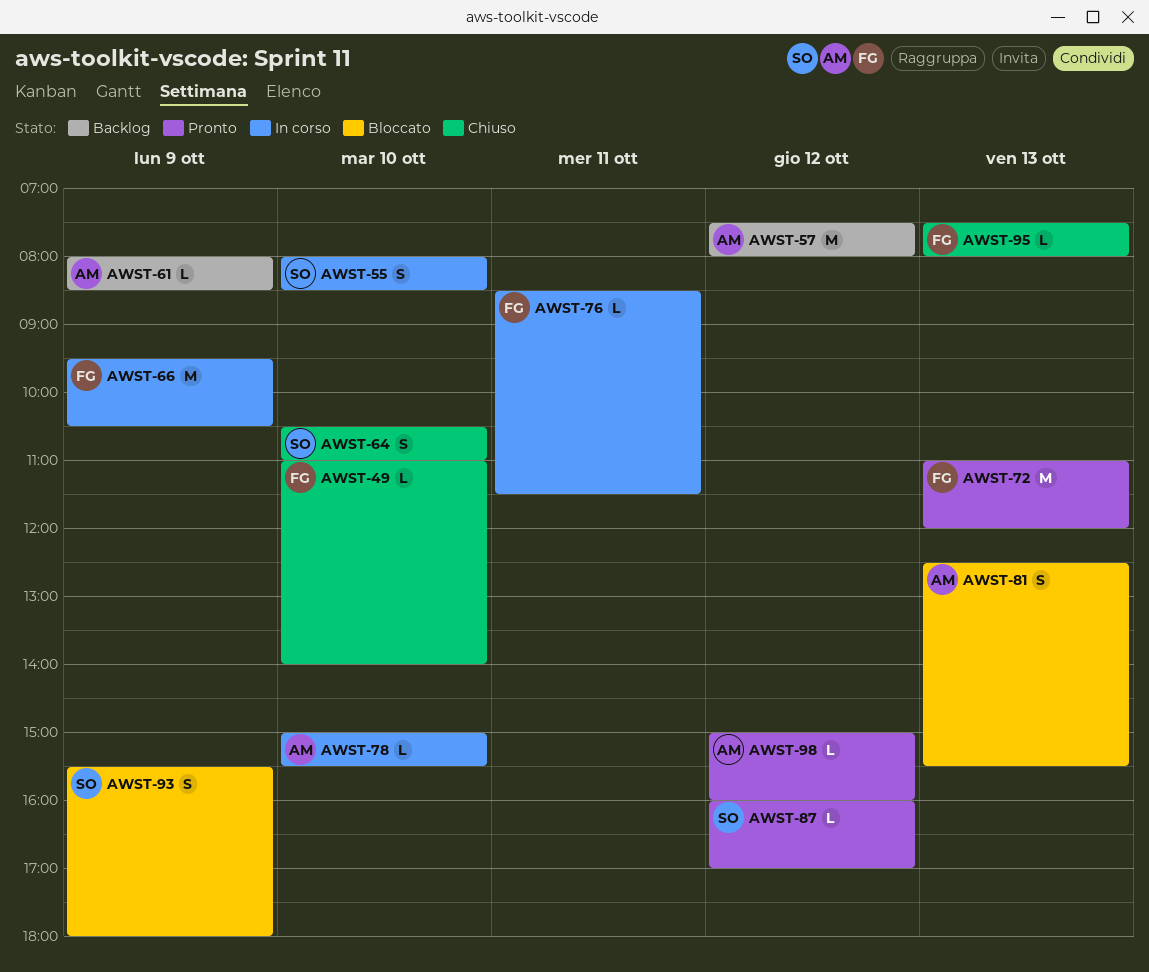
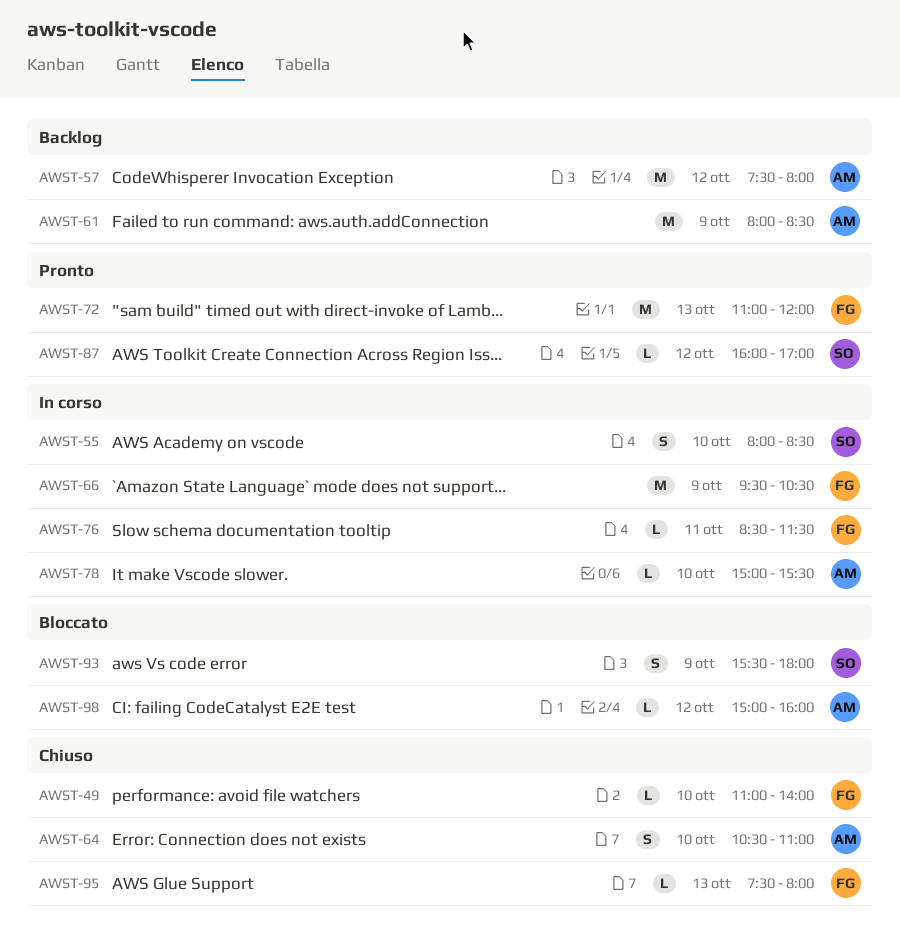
AWST-61, estimate: L -> M
AWST-64, owner: SO -> AM
AWST-81: present -> none
AWST-98, status: Pronto -> Bloccato

